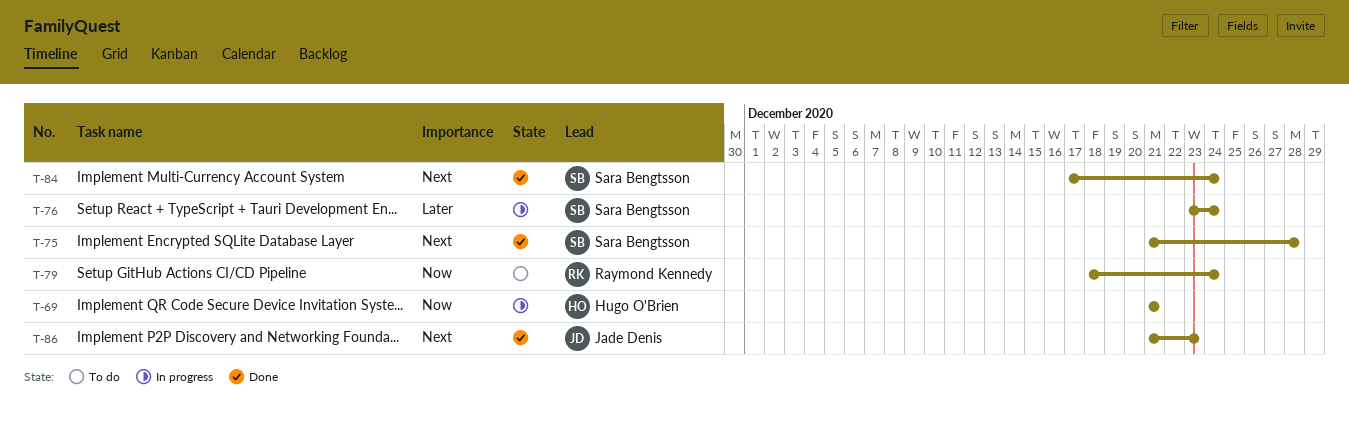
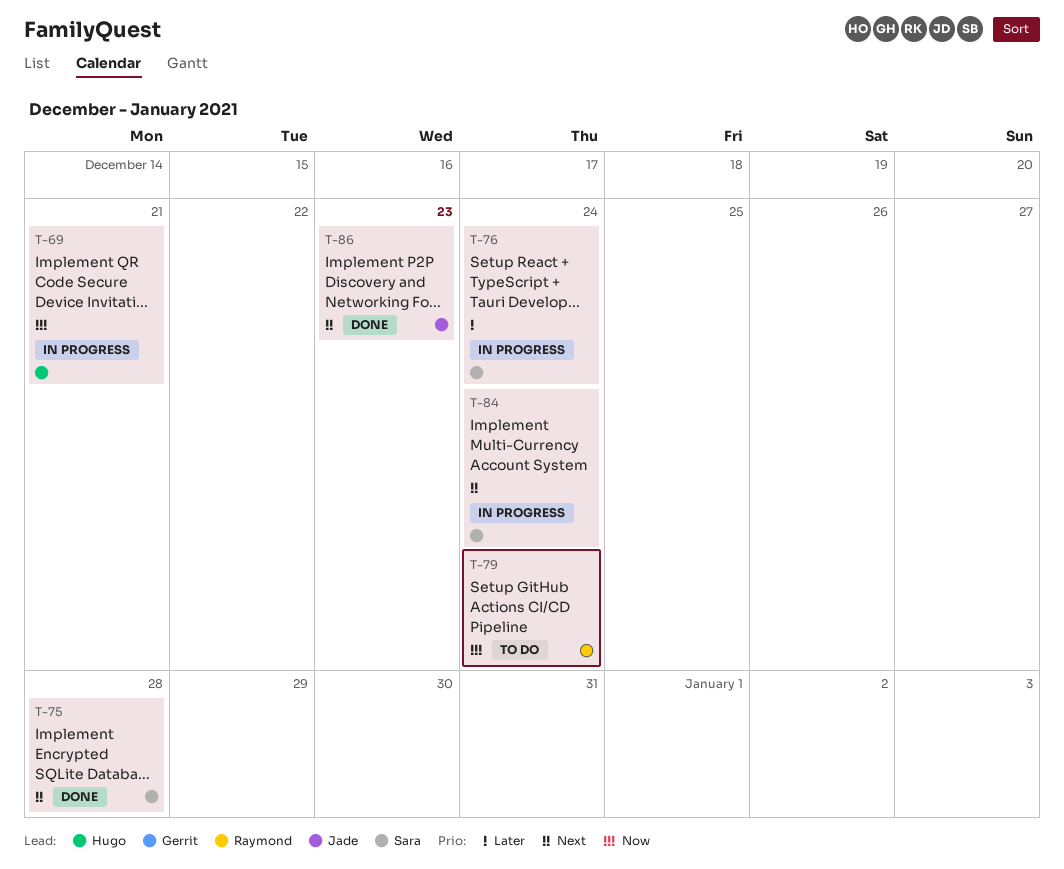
T-84, status: Done -> In progress

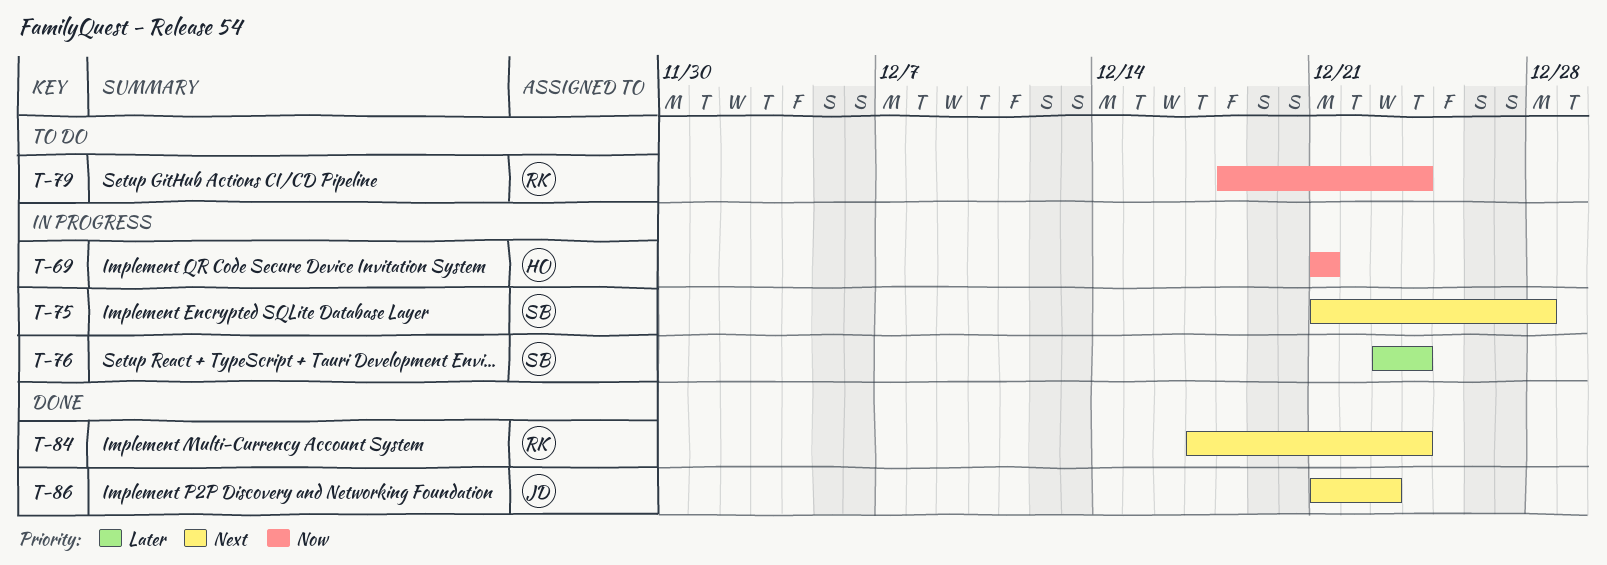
T-75, status: Done -> In progress
T-84, status: In progress -> Done
T-84, owner: Sara -> Raymond

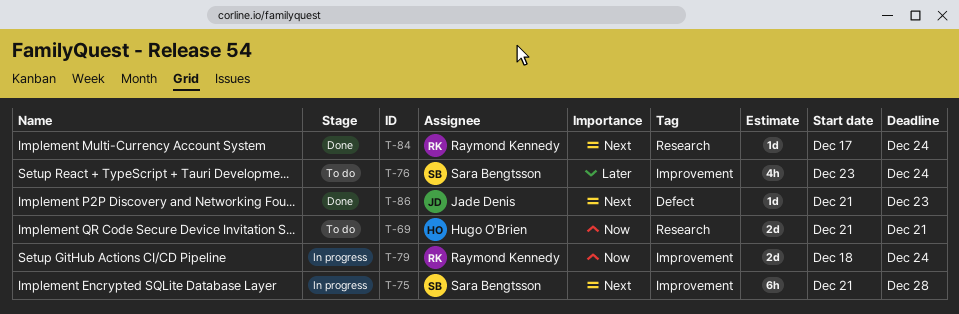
T-69, status: In progress -> To do
T-76, status: In progress -> To do
T-79, status: To do -> In progress

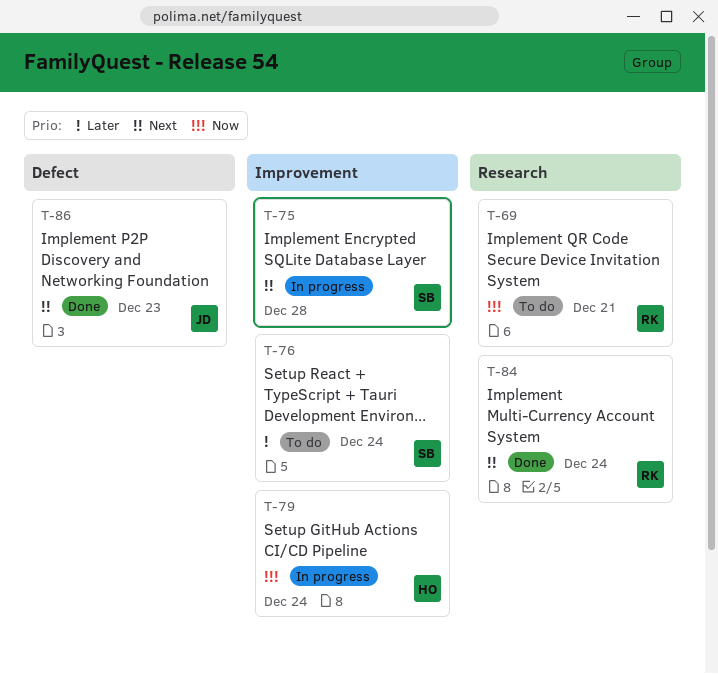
T-69, owner: Hugo O'Brien -> Raymond Kennedy
T-79, owner: Raymond Kennedy -> Hugo O'Brien

